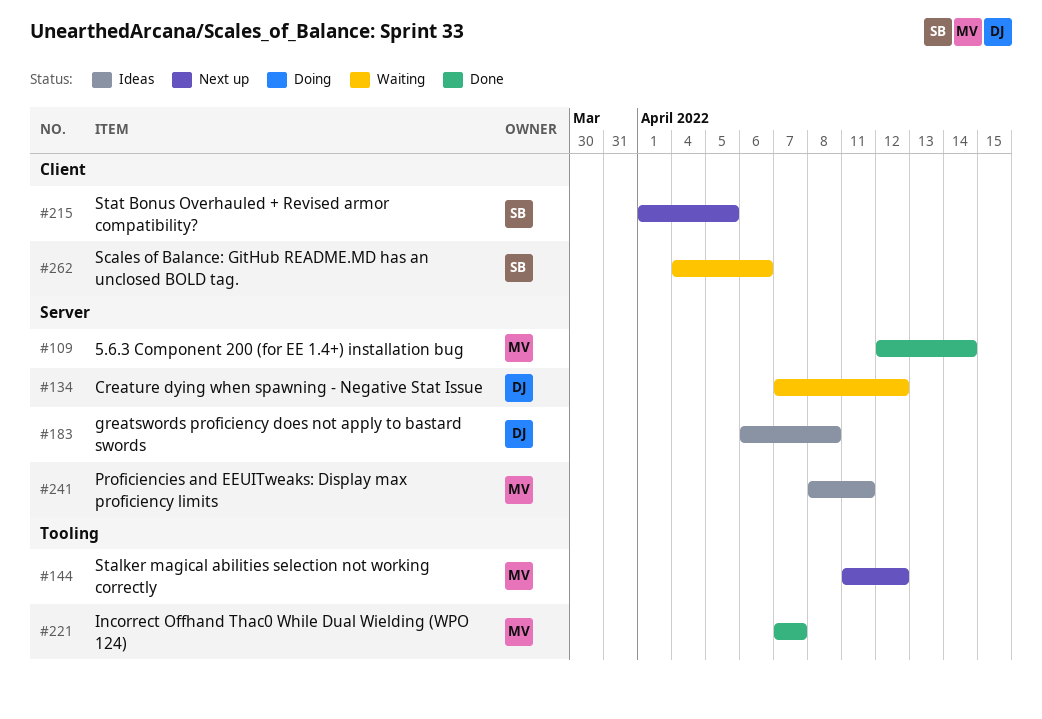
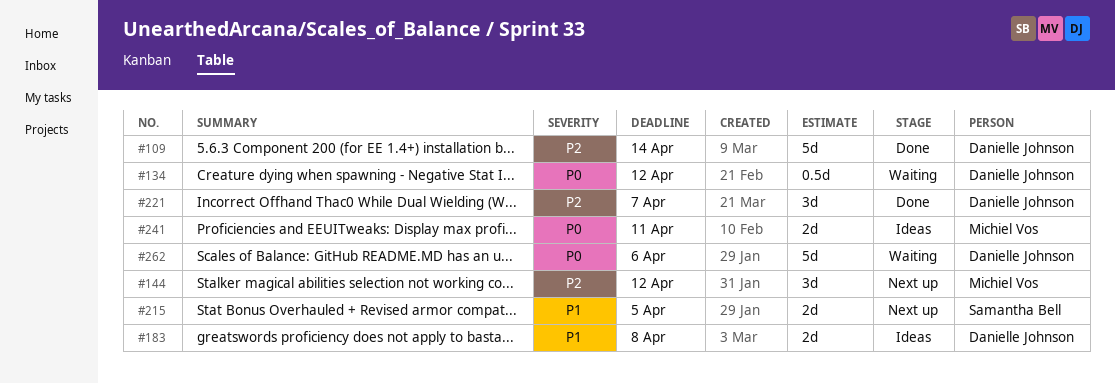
#109, owner: Michiel Vos -> Danielle Johnson
#221, owner: Michiel Vos -> Danielle Johnson
#262, owner: Samantha Bell -> Danielle Johnson

